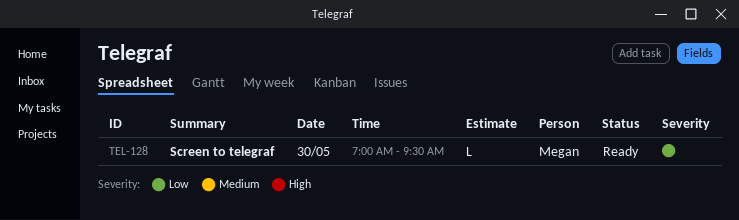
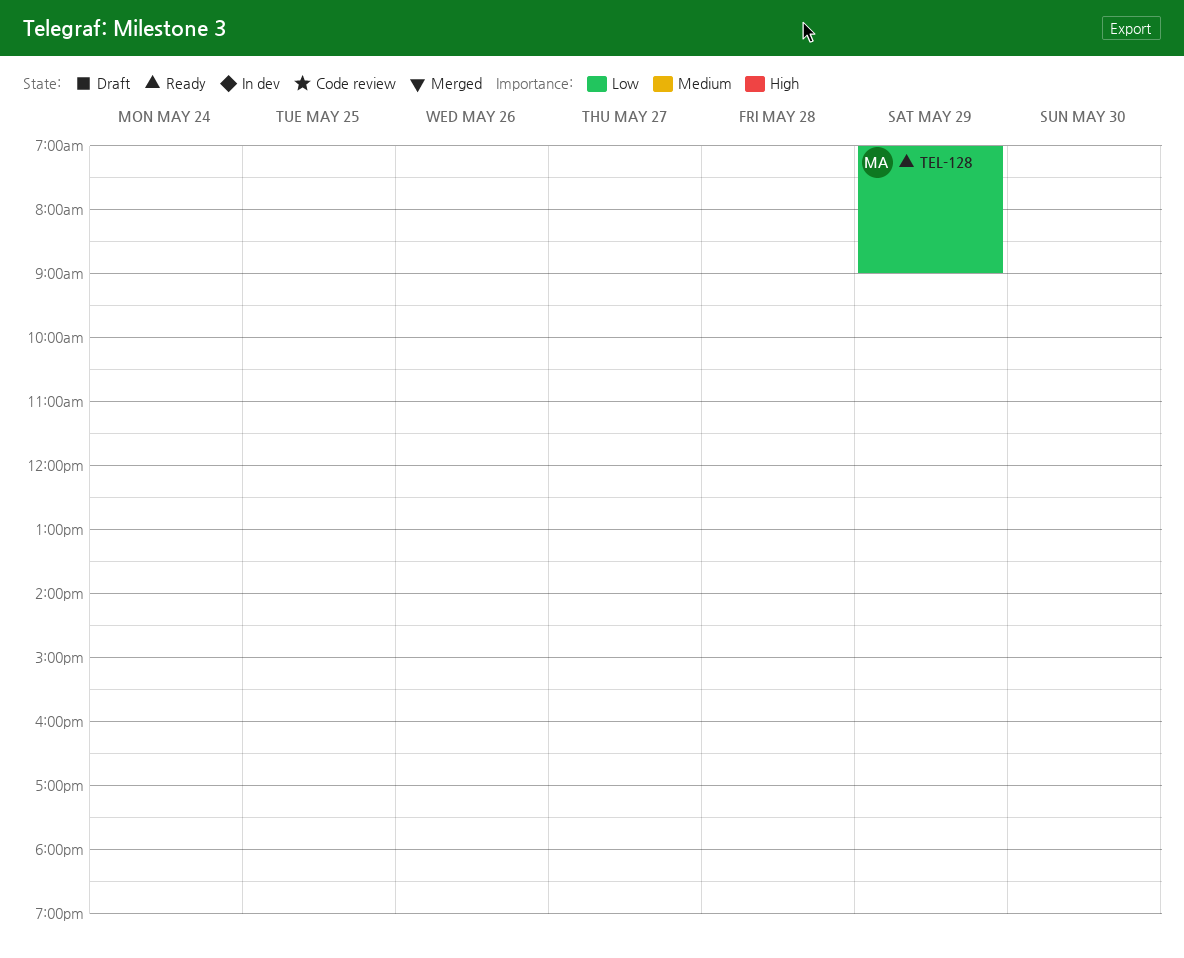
TEL-128, day: May 30 -> May 29
TEL-128, ends: 09:30 -> 09:00

